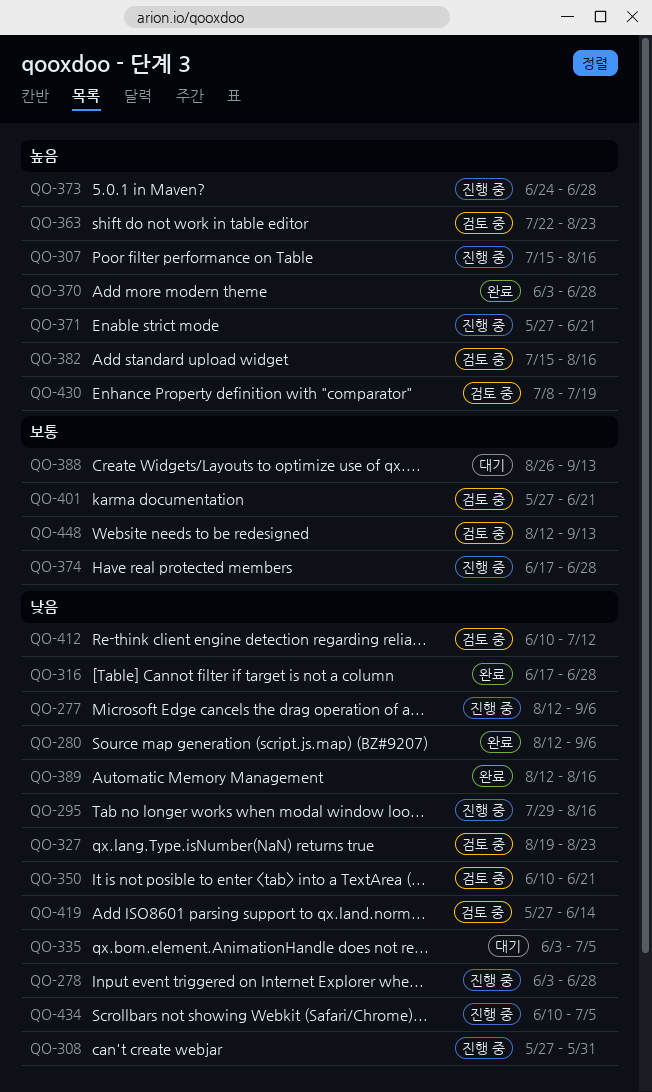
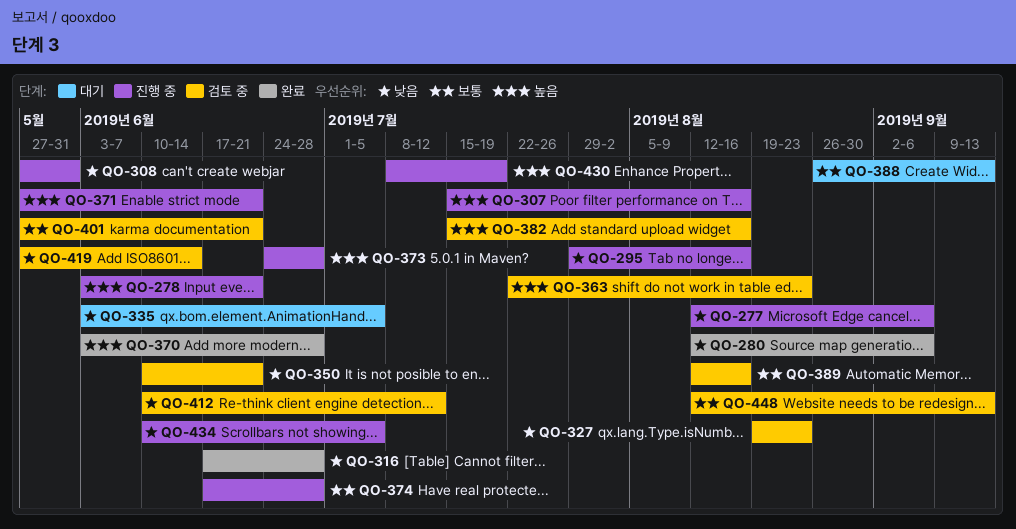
QO-278, priority: 낮음 -> 높음
QO-278, due: Jun 28 -> Jun 21
QO-389, status: 완료 -> 검토 중
QO-389, priority: 낮음 -> 보통
QO-430, status: 검토 중 -> 진행 중

